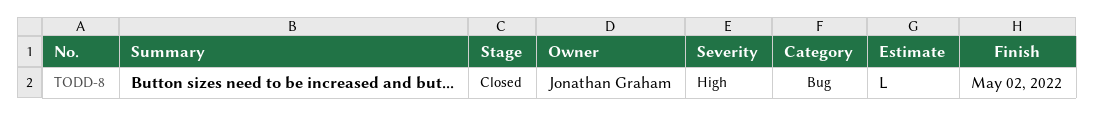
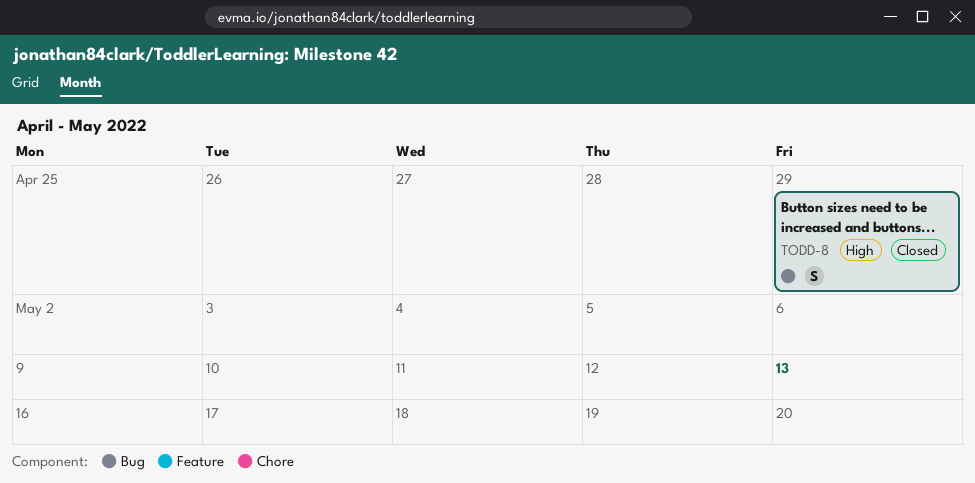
TODD-8, estimate: L -> S
TODD-8, due: May 2 -> Apr 29

